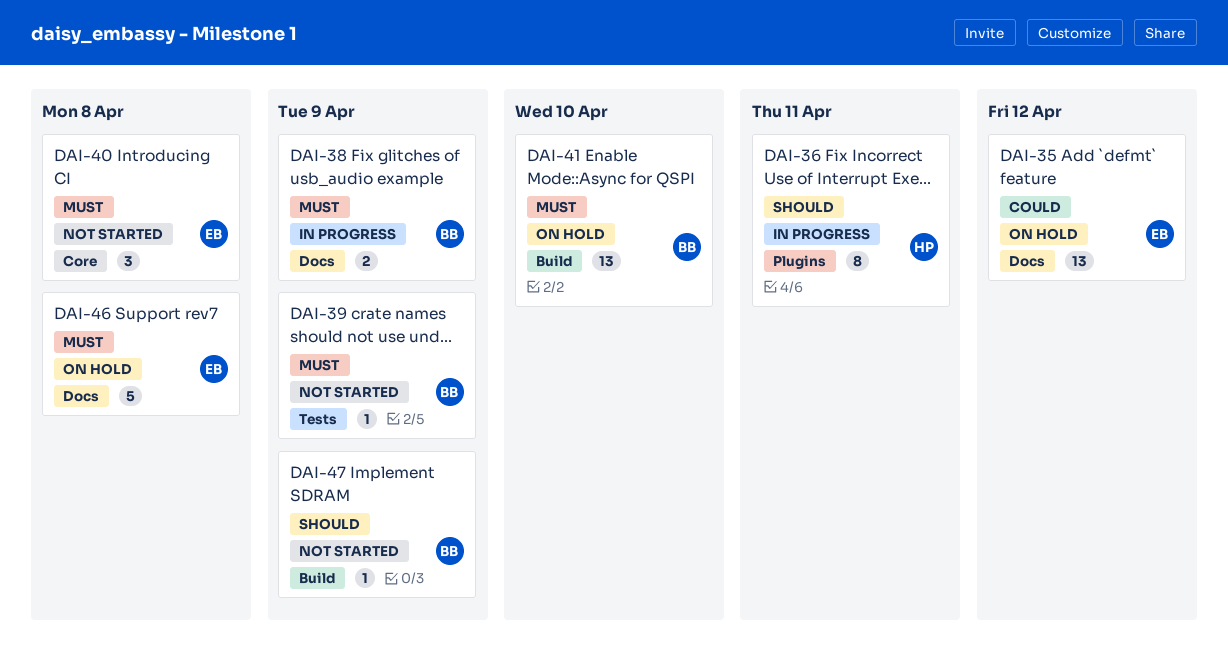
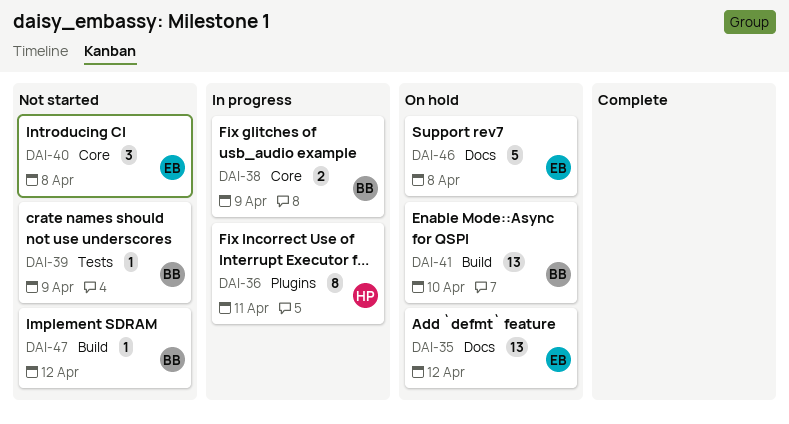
DAI-38, label: Docs -> Core
DAI-47, due: Apr 9 -> Apr 12

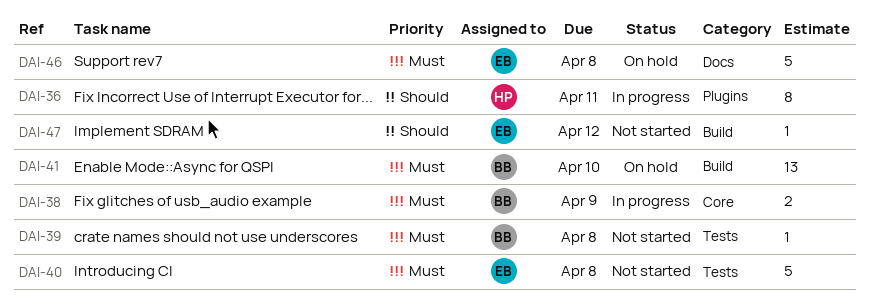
DAI-35: present -> none
DAI-39, due: Apr 9 -> Apr 8
DAI-40, label: Core -> Tests
DAI-40, estimate: 3 -> 5
DAI-47, owner: BB -> EB

